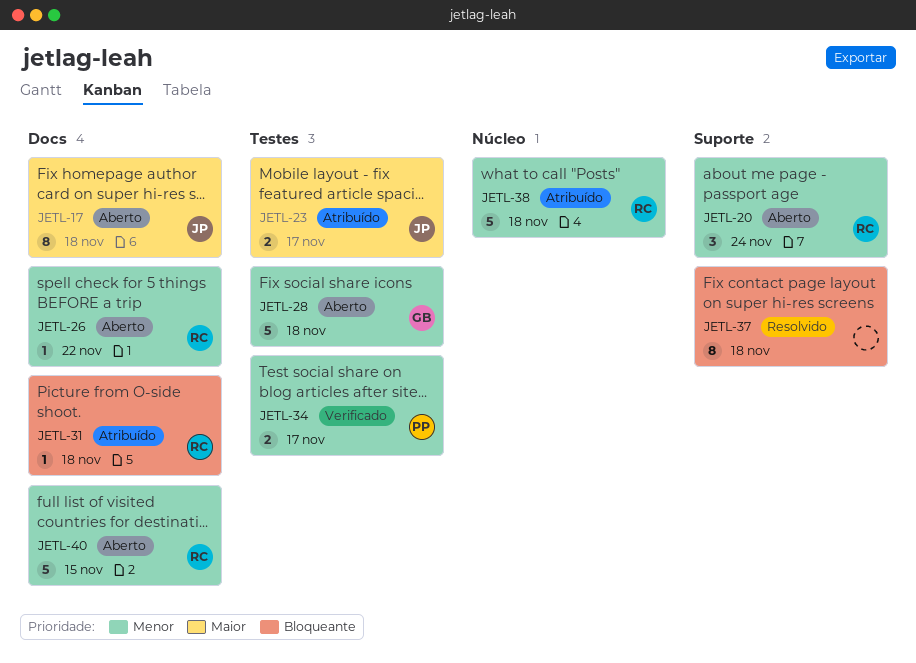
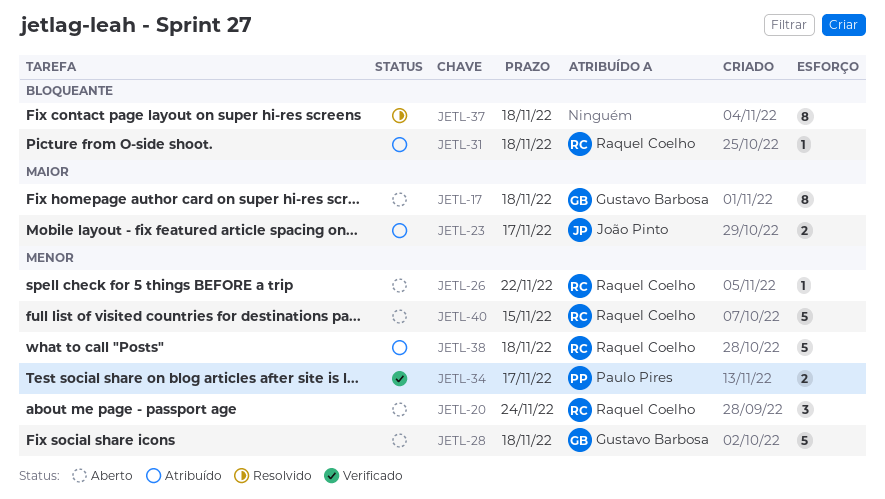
JETL-17, owner: João Pinto -> Gustavo Barbosa

